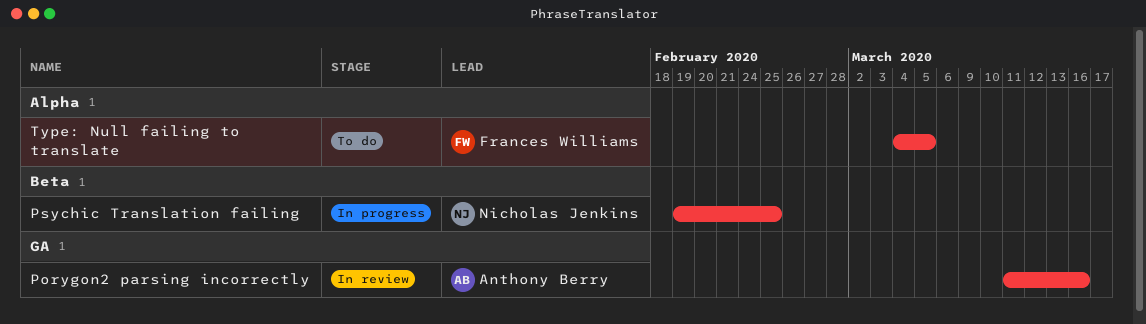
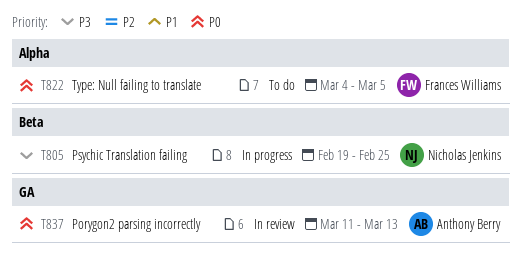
Porygon2 parsing incorrectly, due: Mar 16 -> Mar 13

